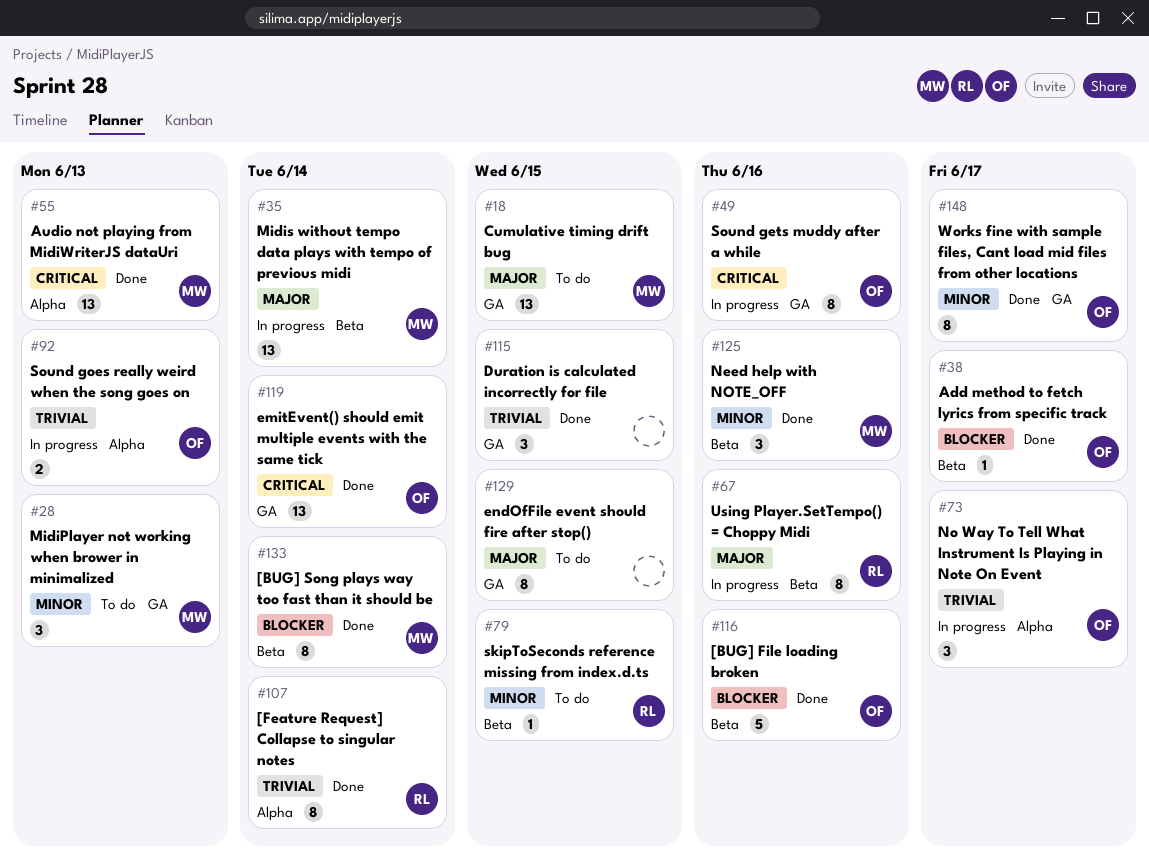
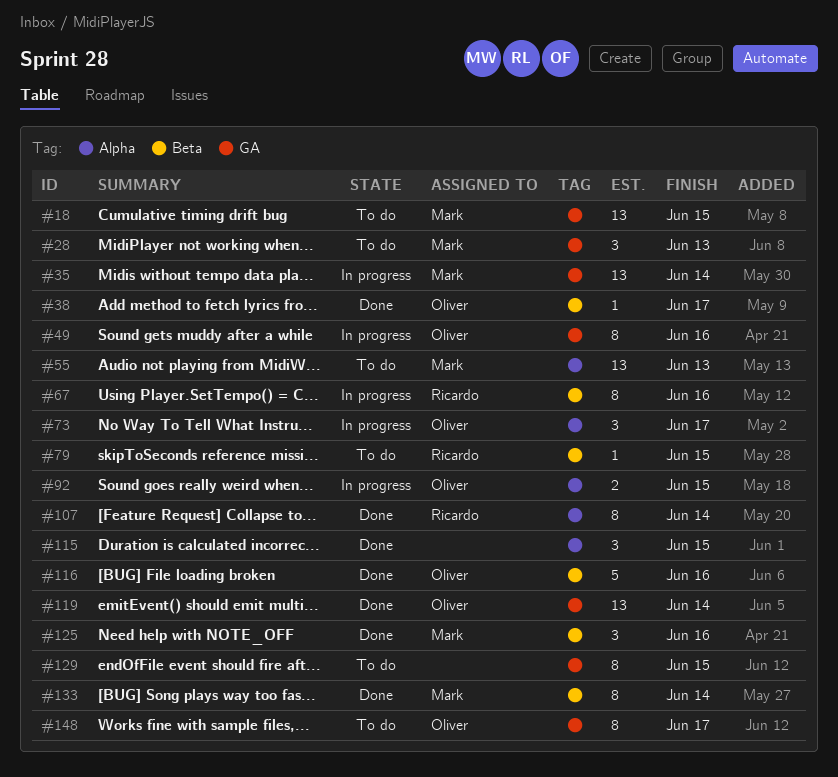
#35, label: Beta -> GA
#55, status: Done -> To do
#92, due: Jun 13 -> Jun 15
#115, label: GA -> Alpha
#148, status: Done -> To do

